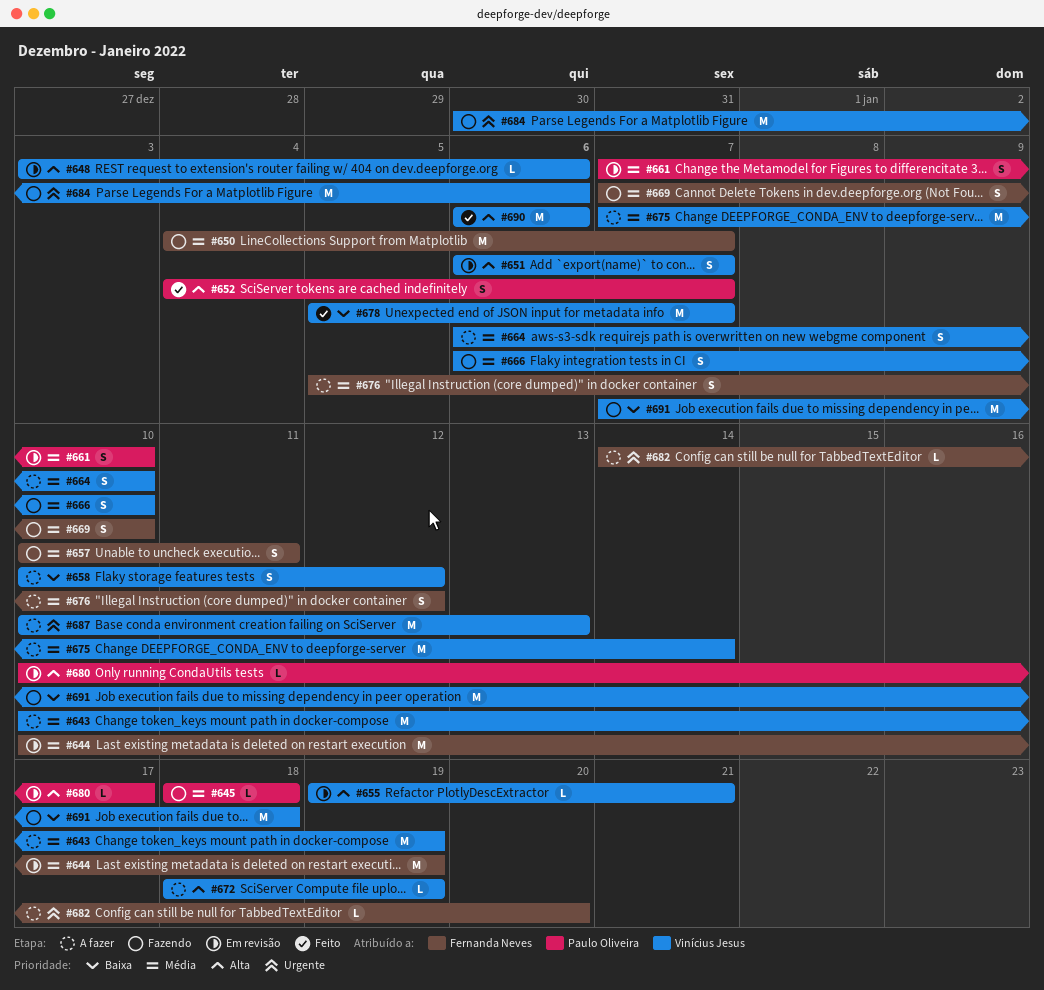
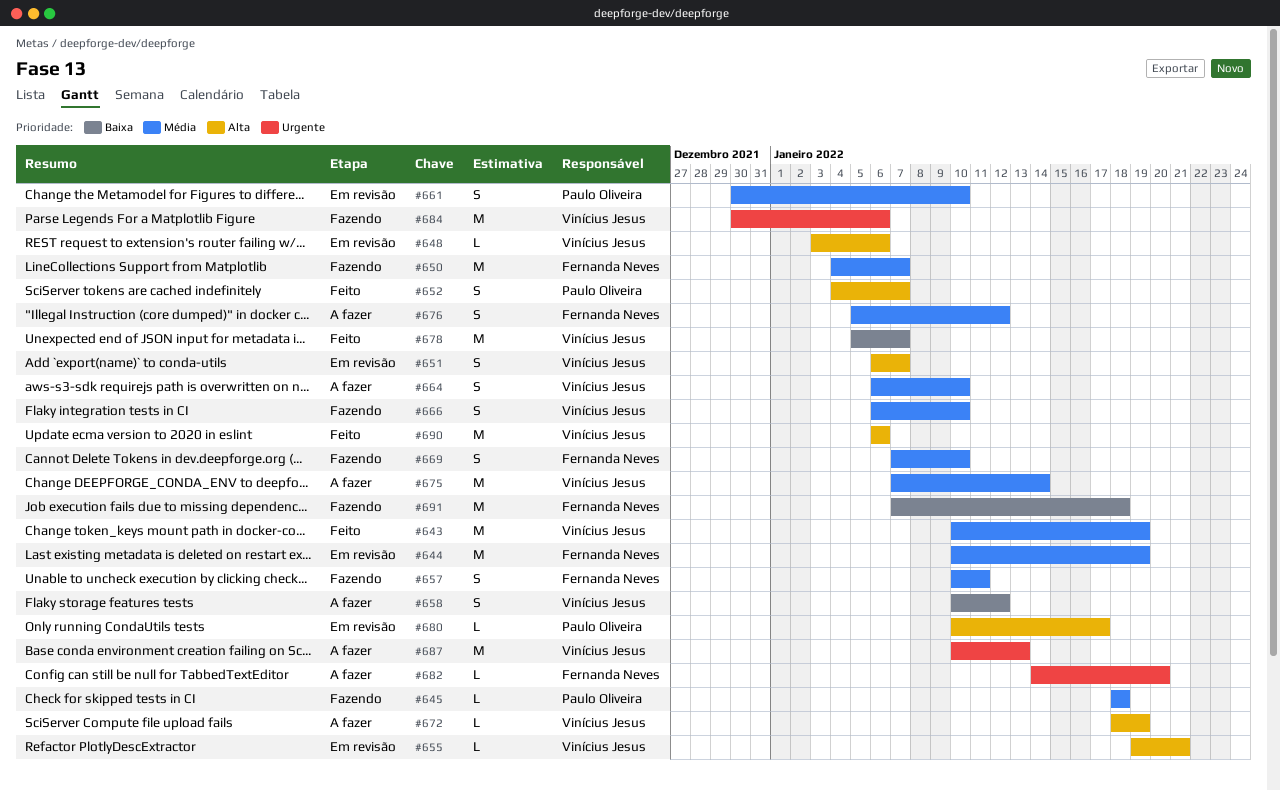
#643, status: A fazer -> Feito
#661, start: Jan 7 -> Dec 30
#691, owner: Vinícius Jesus -> Fernanda Neves

